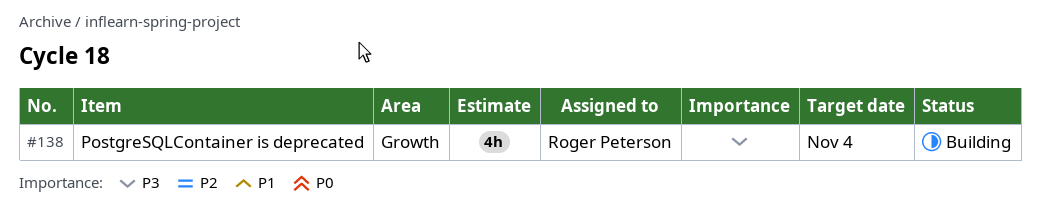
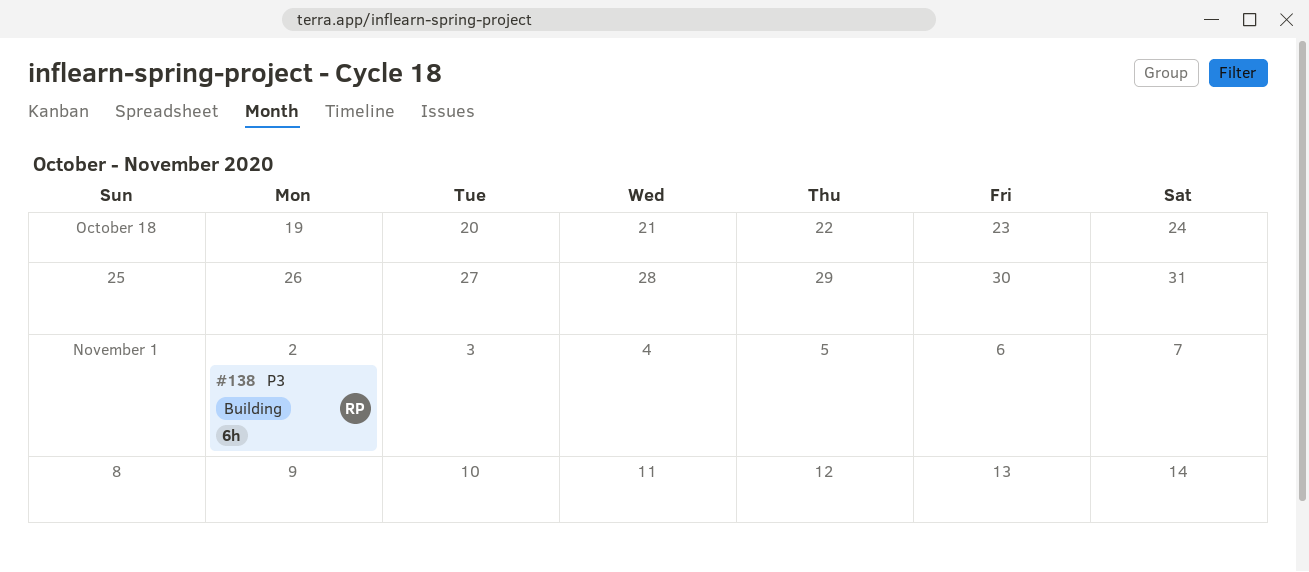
#138, estimate: 4h -> 6h
#138, due: Nov 4 -> Nov 2

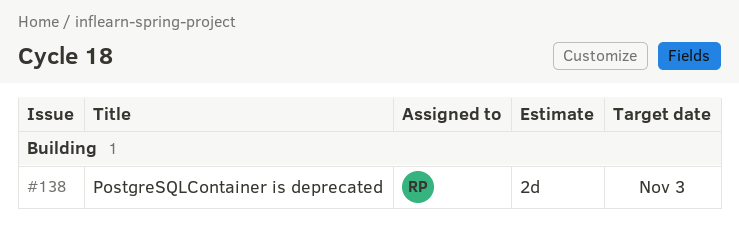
#138, estimate: 6h -> 2d
#138, due: Nov 2 -> Nov 3

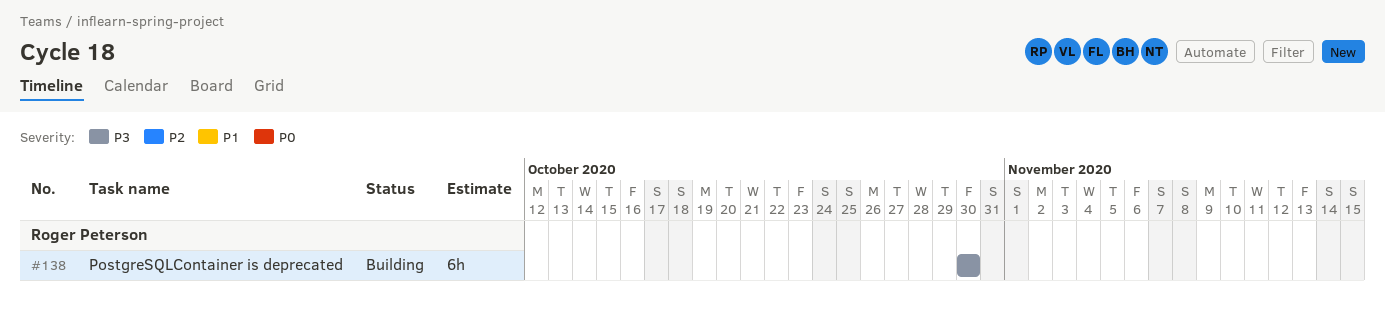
#138, estimate: 2d -> 6h
#138, due: Nov 3 -> Oct 30

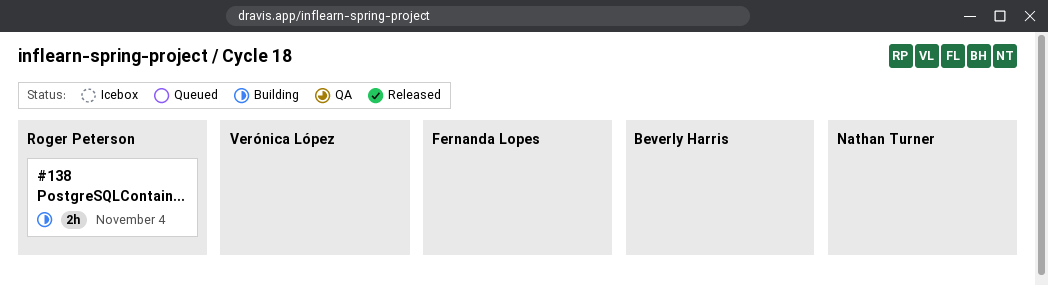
#138, estimate: 6h -> 2h
#138, due: Oct 30 -> Nov 4

